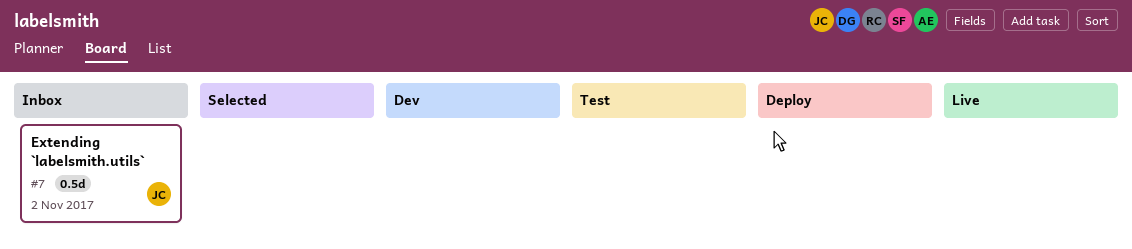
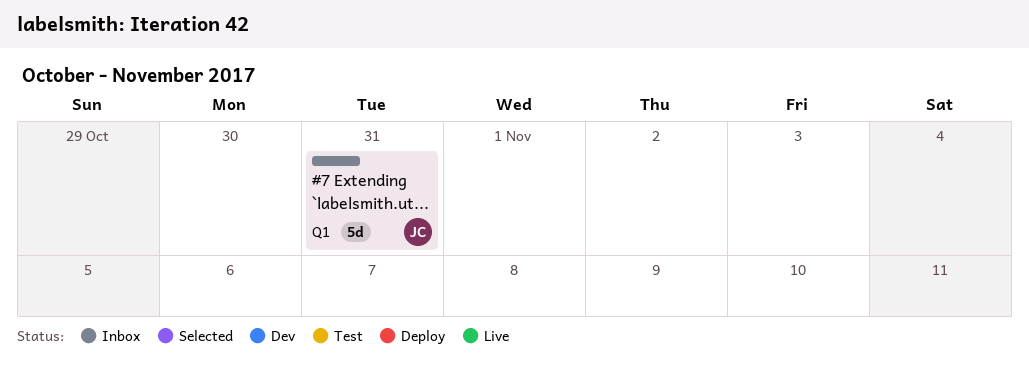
#7, estimate: 0.5d -> 5d
#7, due: Nov 2 -> Oct 31

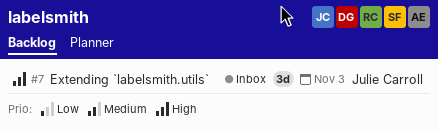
#7, estimate: 5d -> 3d
#7, due: Oct 31 -> Nov 3

